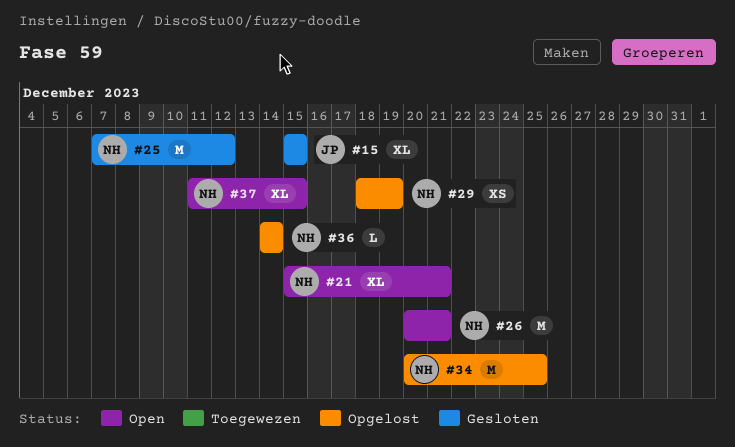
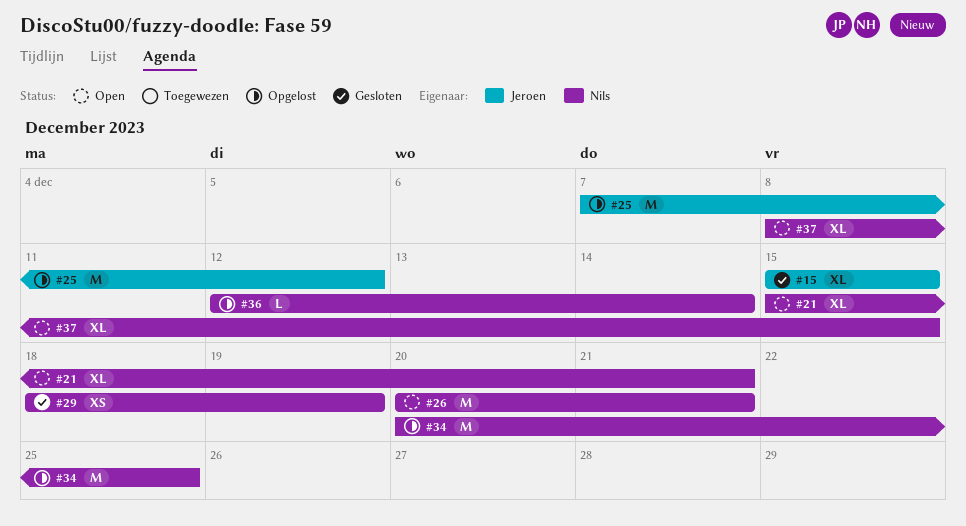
#25, status: Gesloten -> Opgelost
#25, owner: Nils -> Jeroen
#29, status: Opgelost -> Gesloten
#36, start: Dec 14 -> Dec 12
#37, start: Dec 11 -> Dec 8

